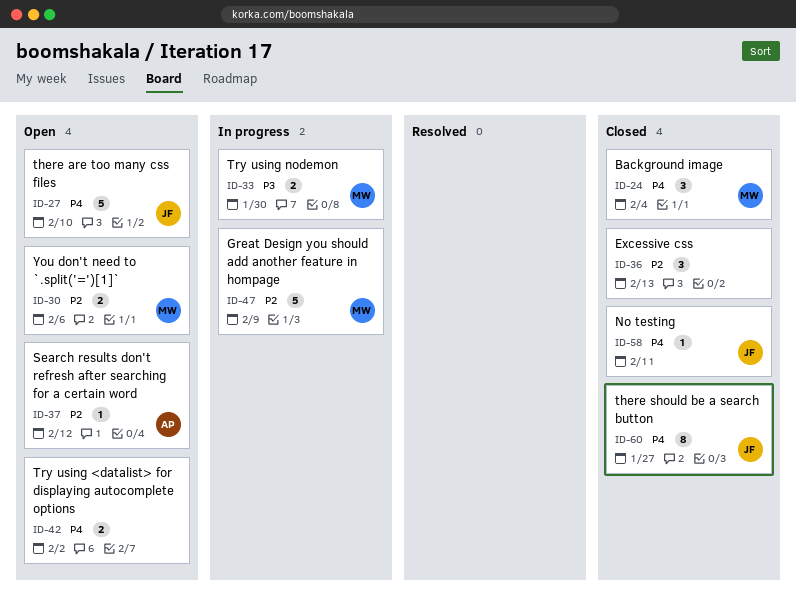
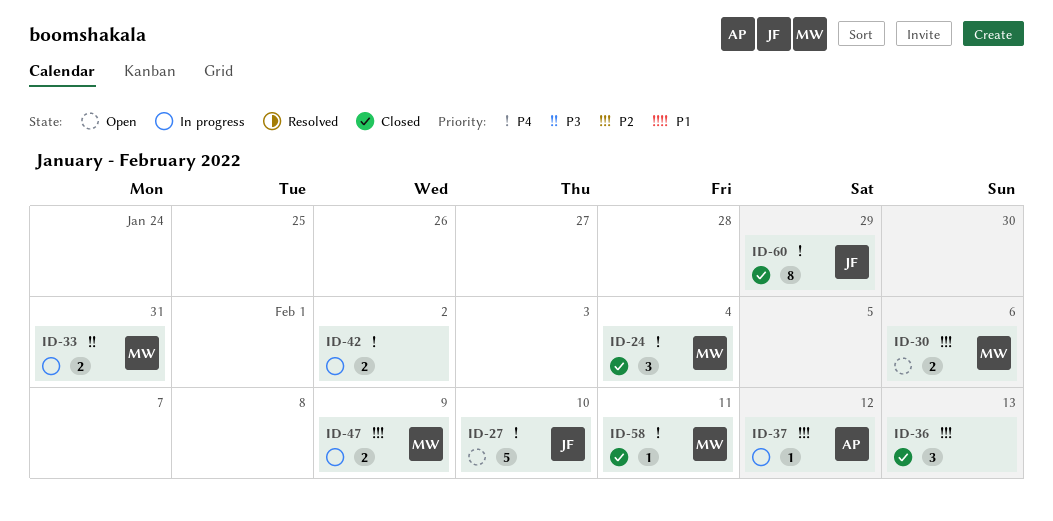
ID-33, due: Jan 30 -> Jan 31
ID-37, status: Open -> In progress
ID-42, status: Open -> In progress
ID-47, estimate: 5 -> 2
ID-58, owner: JF -> MW
ID-60, due: Jan 27 -> Jan 29

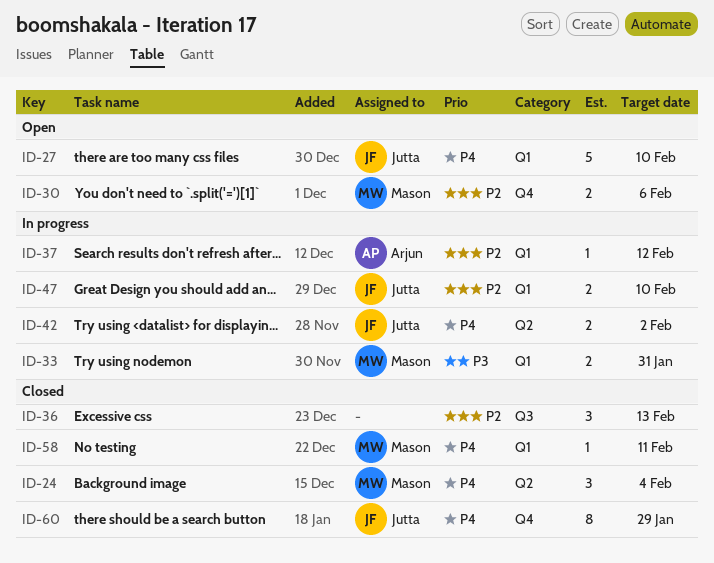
ID-42, owner: none -> Jutta
ID-47, owner: Mason -> Jutta
ID-47, due: Feb 9 -> Feb 10

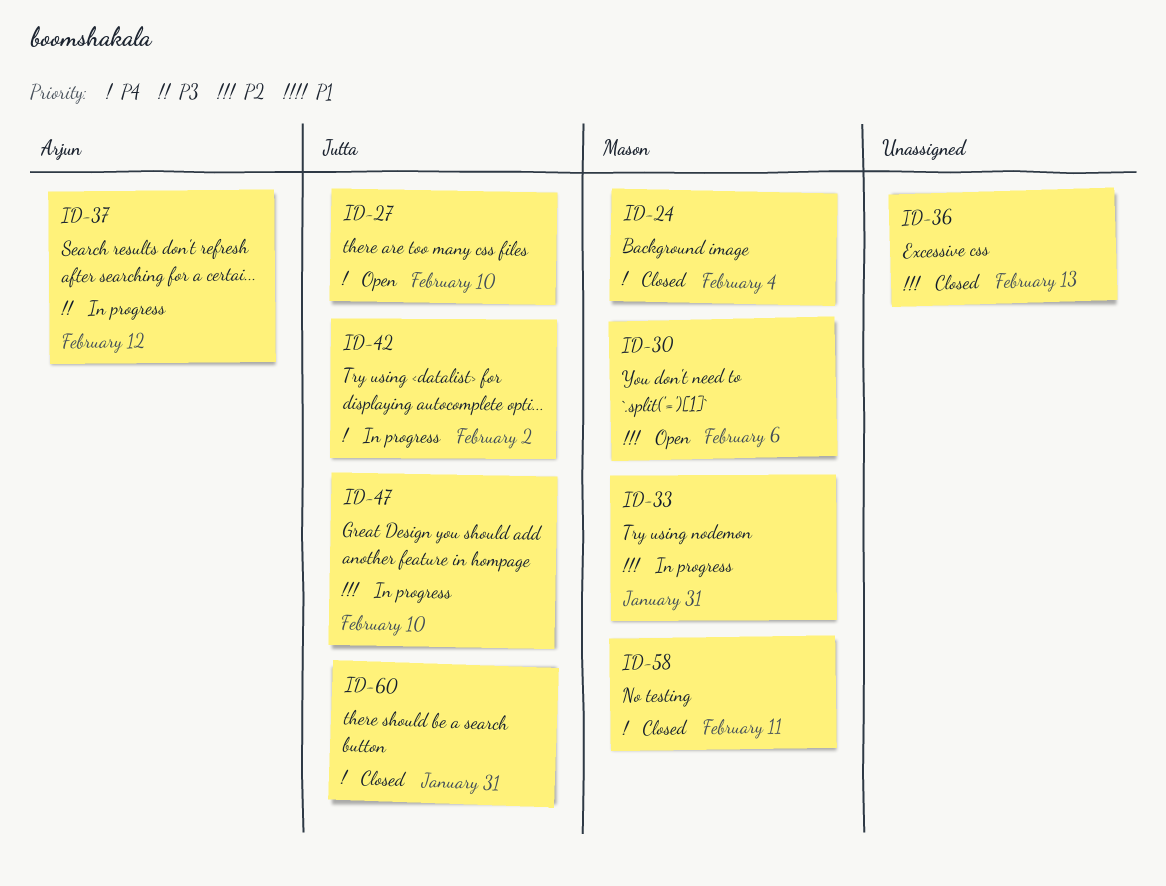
ID-33, priority: P3 -> P2
ID-37, priority: P2 -> P3
ID-60, due: Jan 29 -> Jan 31

